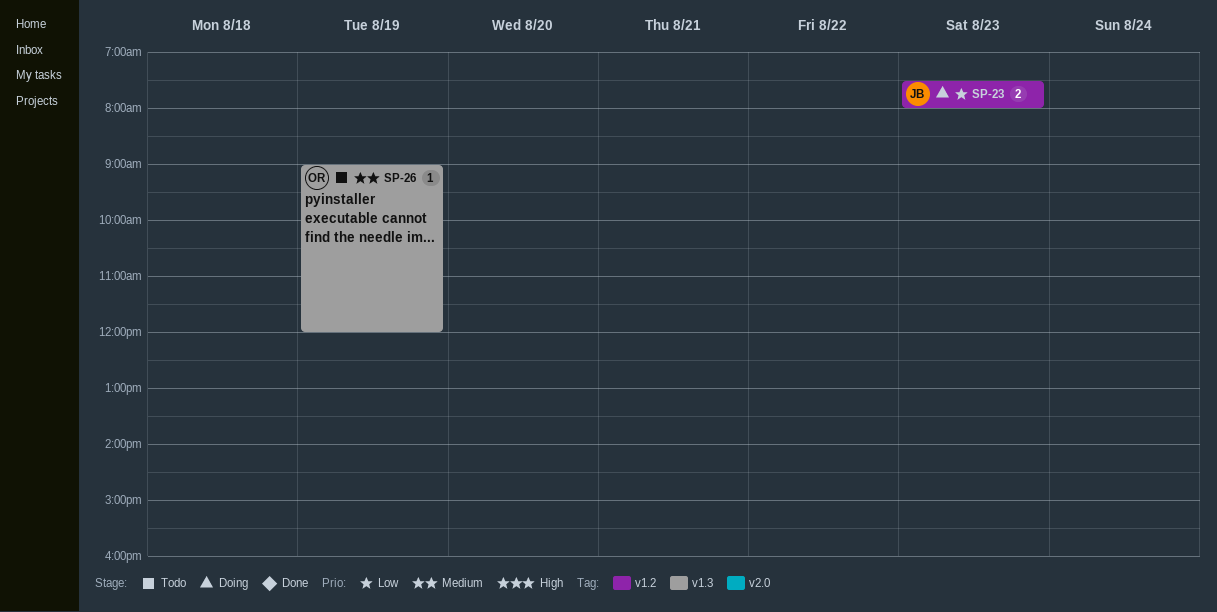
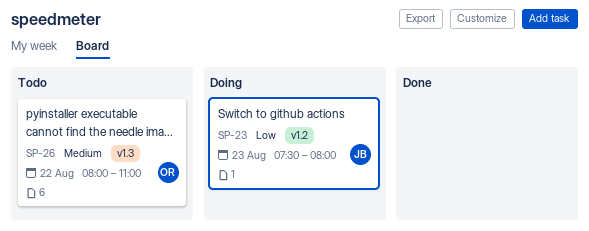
SP-26, day: Aug 19 -> Aug 22
SP-26, begins: 09:00 -> 08:00
SP-26, ends: 12:00 -> 11:00

